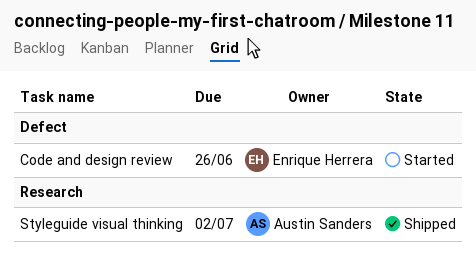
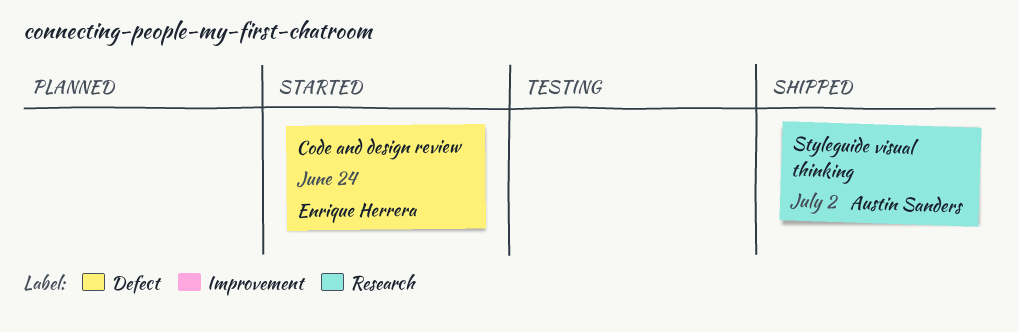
Code and design review, due: Jun 26 -> Jun 24

